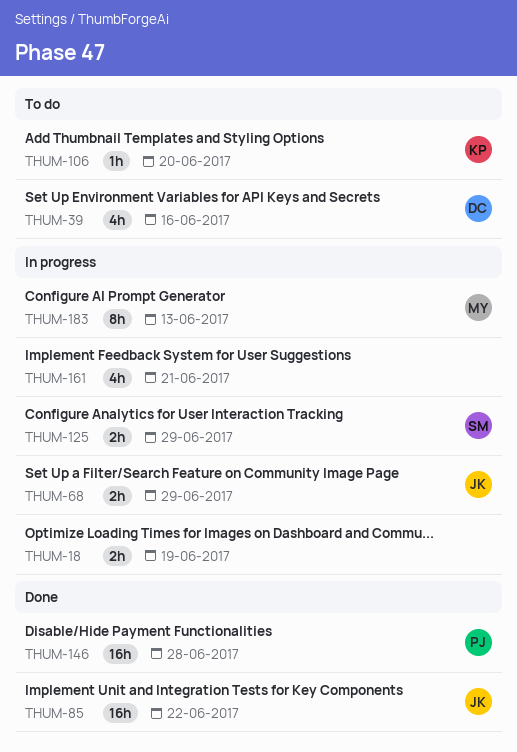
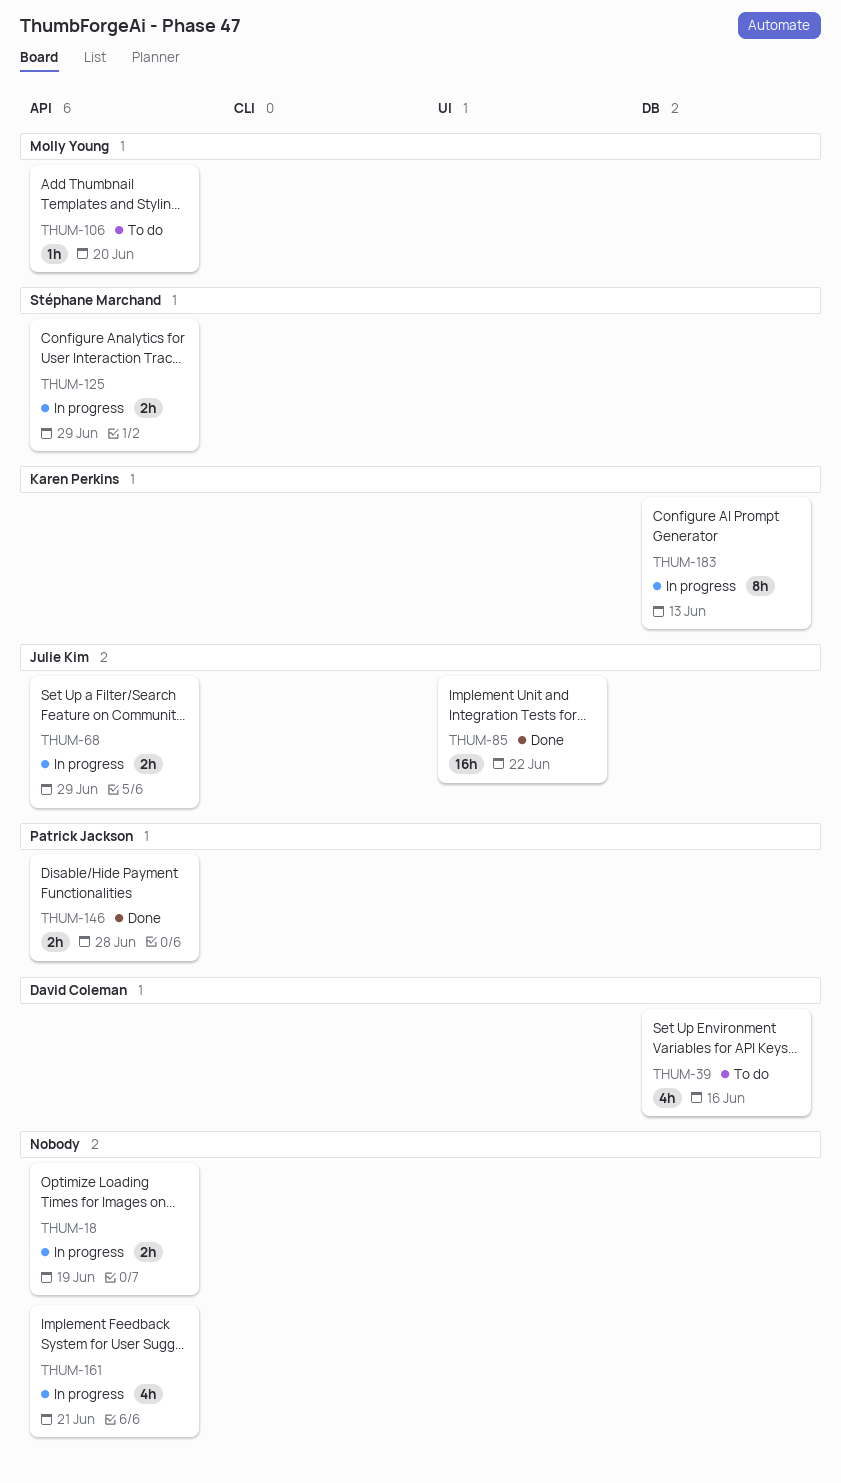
THUM-106, owner: Karen Perkins -> Molly Young
THUM-146, estimate: 16h -> 2h
THUM-183, owner: Molly Young -> Karen Perkins

